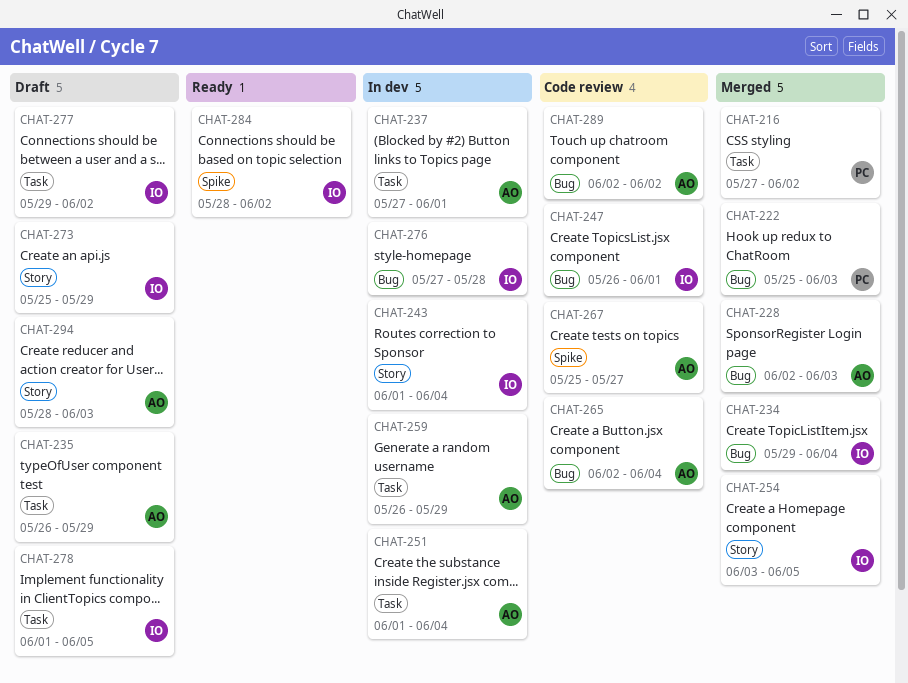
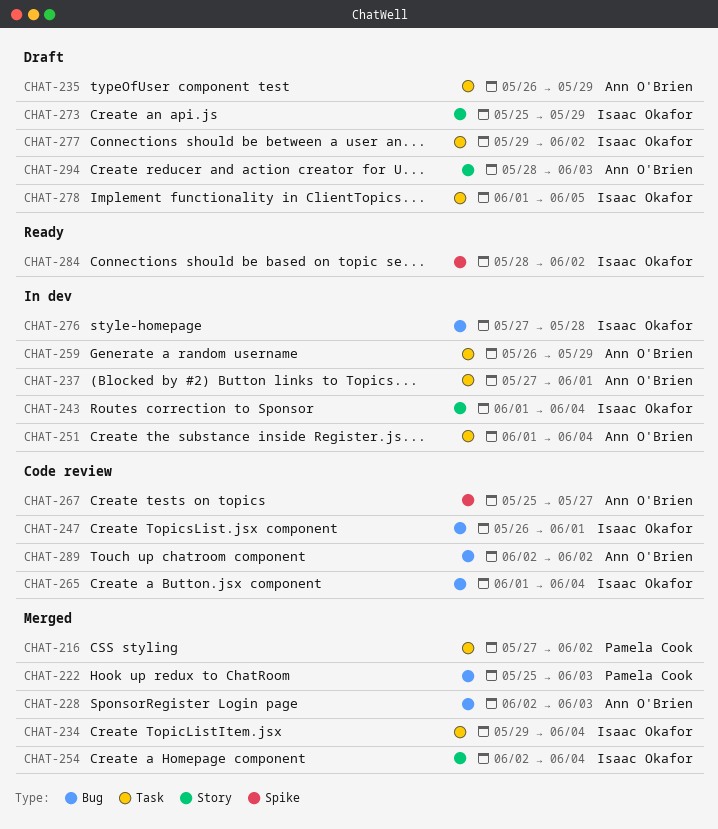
CHAT-234, label: Bug -> Task
CHAT-254, start: Jun 3 -> Jun 2
CHAT-254, due: Jun 5 -> Jun 4
CHAT-265, owner: Ann O'Brien -> Isaac Okafor
CHAT-265, start: Jun 2 -> Jun 1

